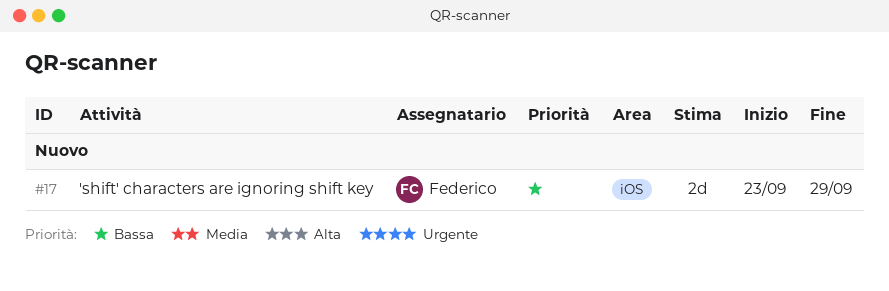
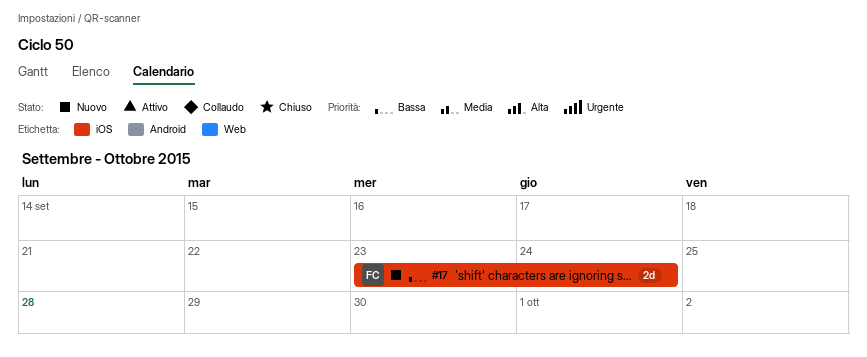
#17, due: Sep 29 -> Sep 24

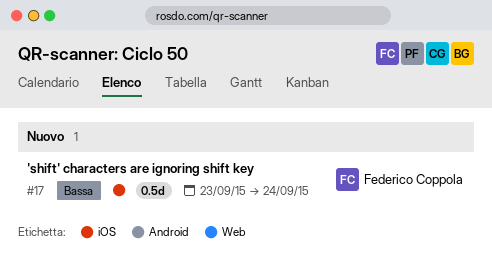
#17, estimate: 2d -> 0.5d

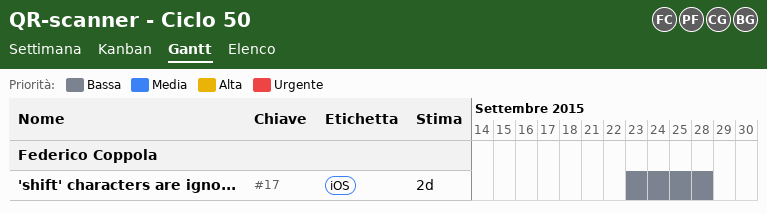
#17, estimate: 0.5d -> 2d
#17, due: Sep 24 -> Sep 28

